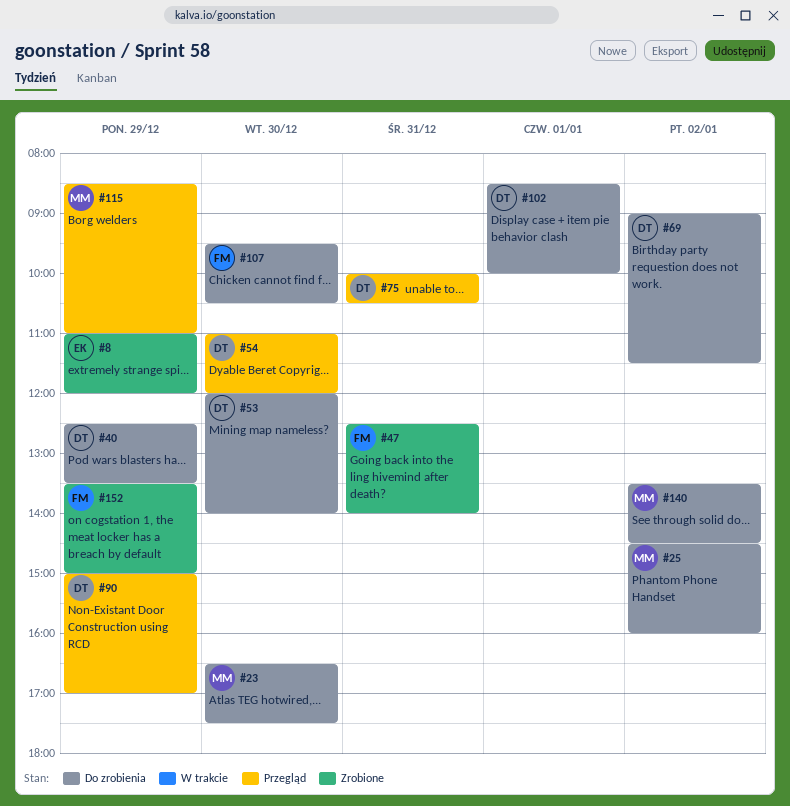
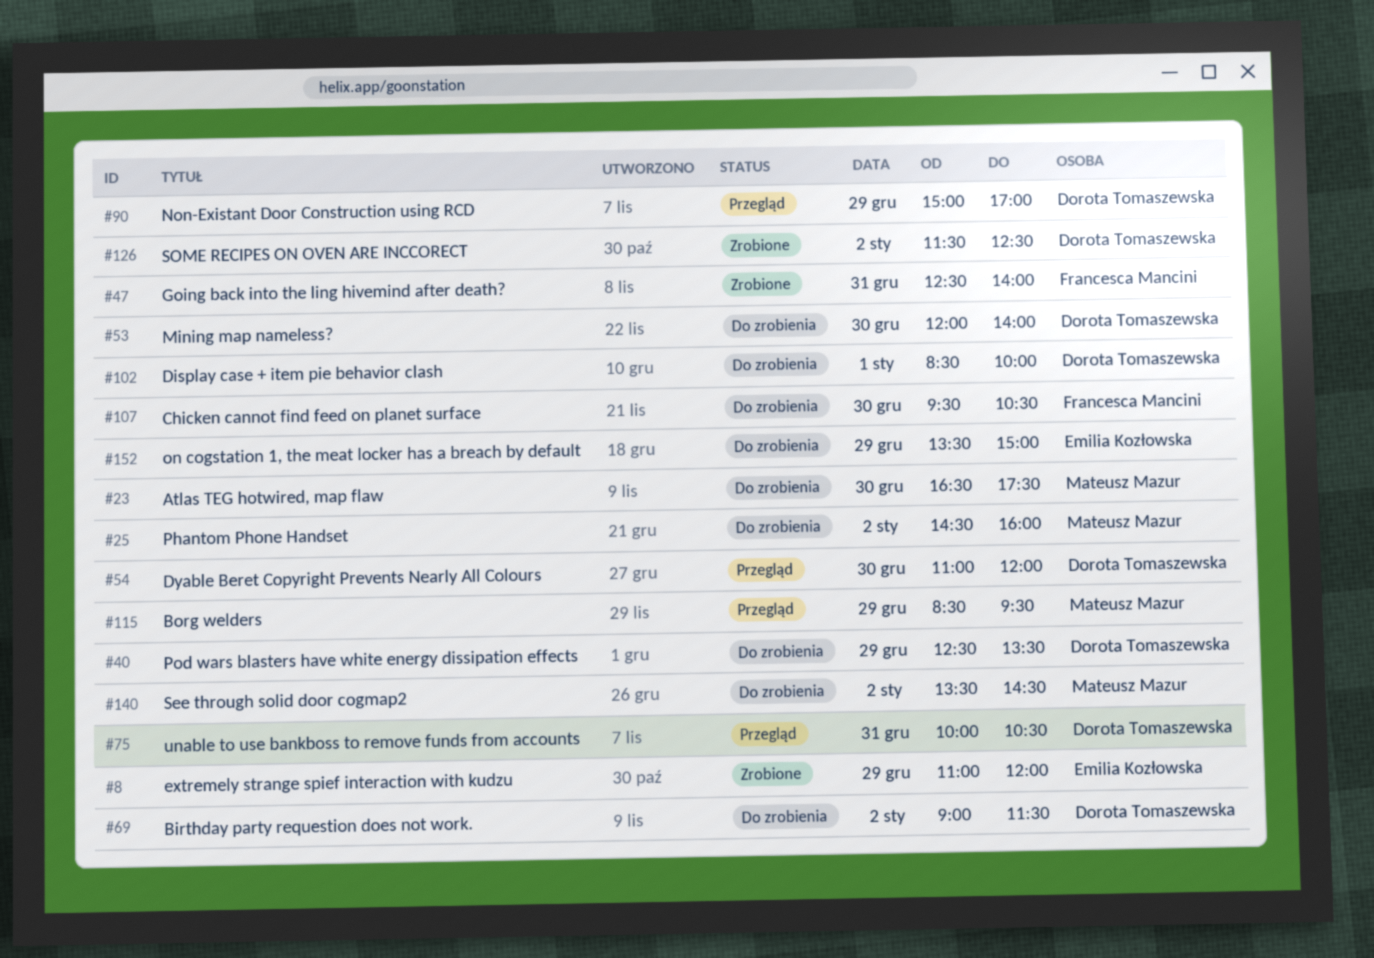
#115, ends: 11:00 -> 09:30
#126: none -> present
#152, status: Zrobione -> Do zrobienia
#152, owner: Francesca Mancini -> Emilia Kozłowska

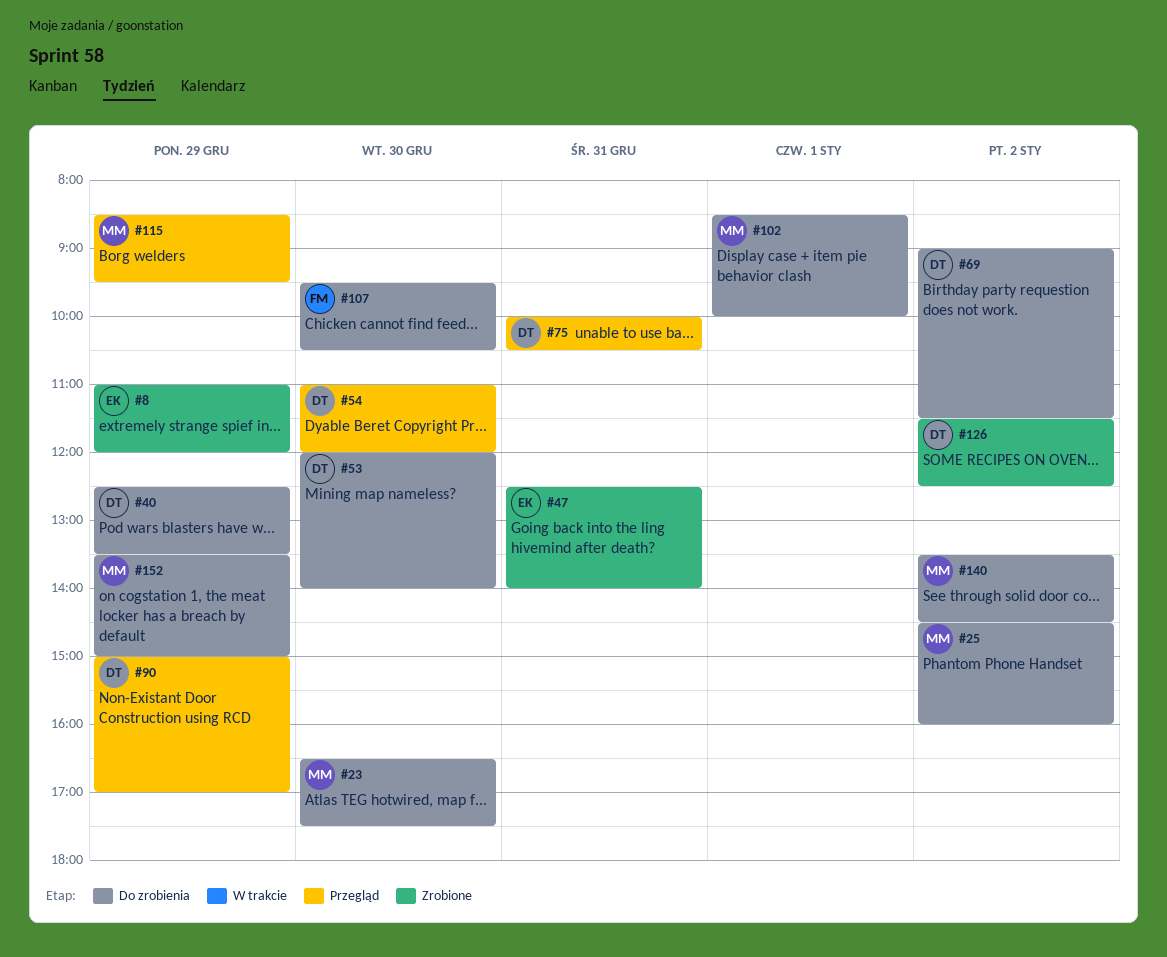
#47, owner: Francesca Mancini -> Emilia Kozłowska
#102, owner: Dorota Tomaszewska -> Mateusz Mazur
#152, owner: Emilia Kozłowska -> Mateusz Mazur

